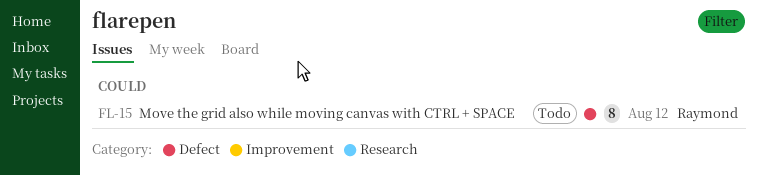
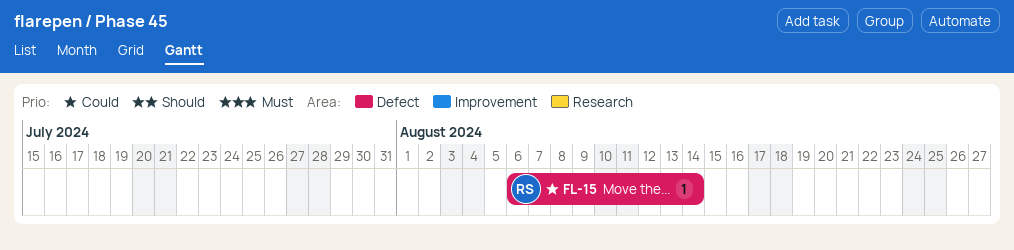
FL-15, estimate: 8 -> 1
FL-15, due: Aug 12 -> Aug 14

